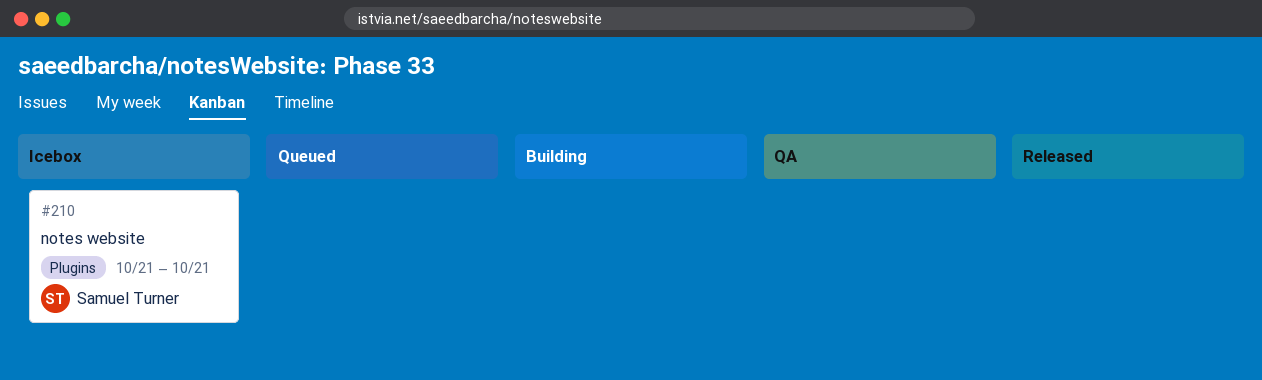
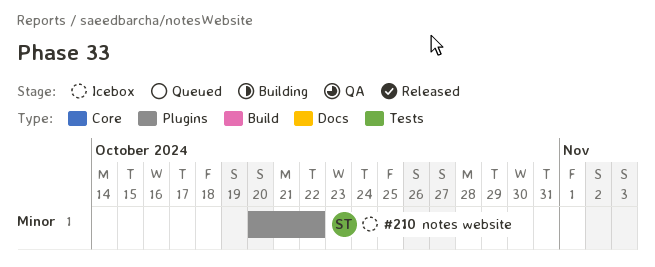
#210, start: Oct 21 -> Oct 20
#210, due: Oct 21 -> Oct 22

